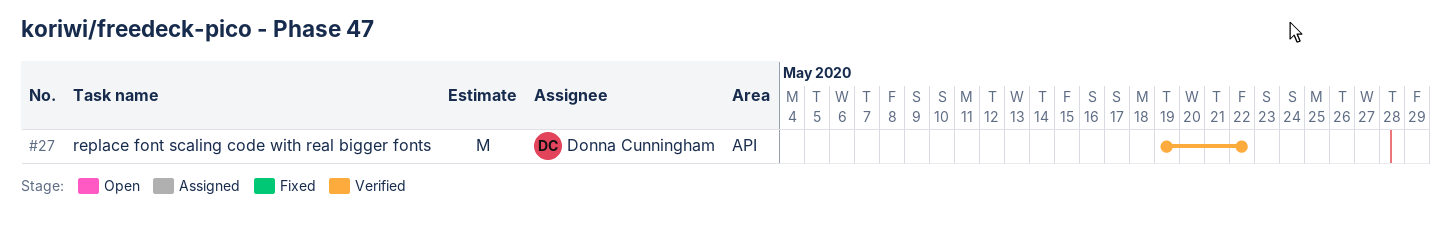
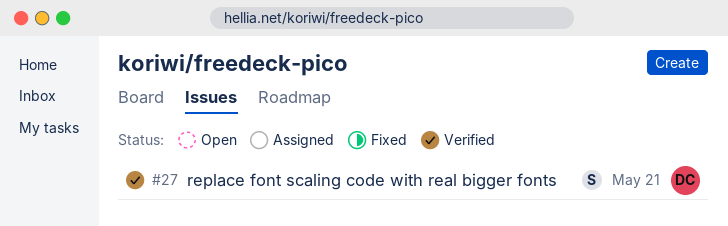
#27, estimate: M -> S
#27, due: May 22 -> May 21

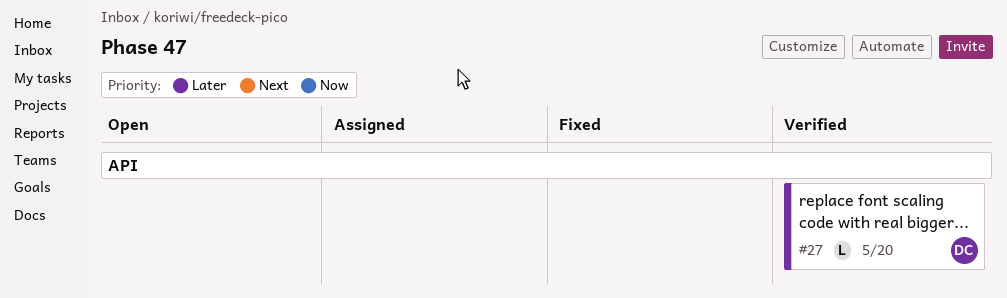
#27, estimate: S -> L
#27, due: May 21 -> May 20

